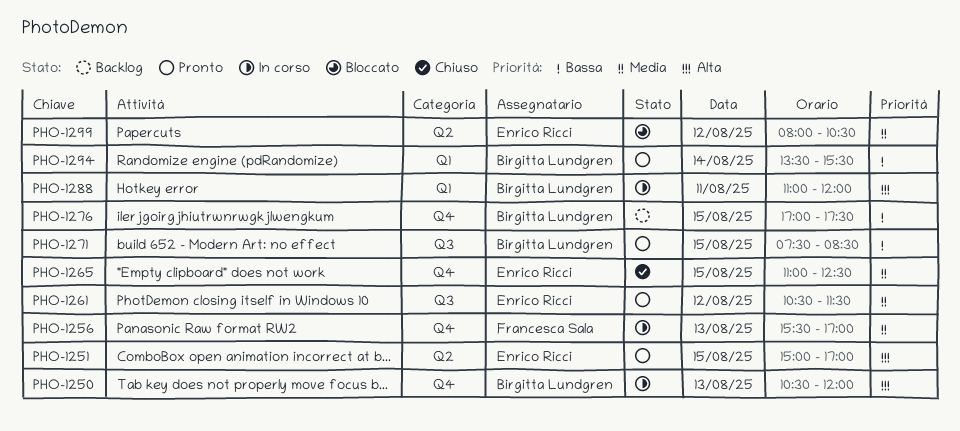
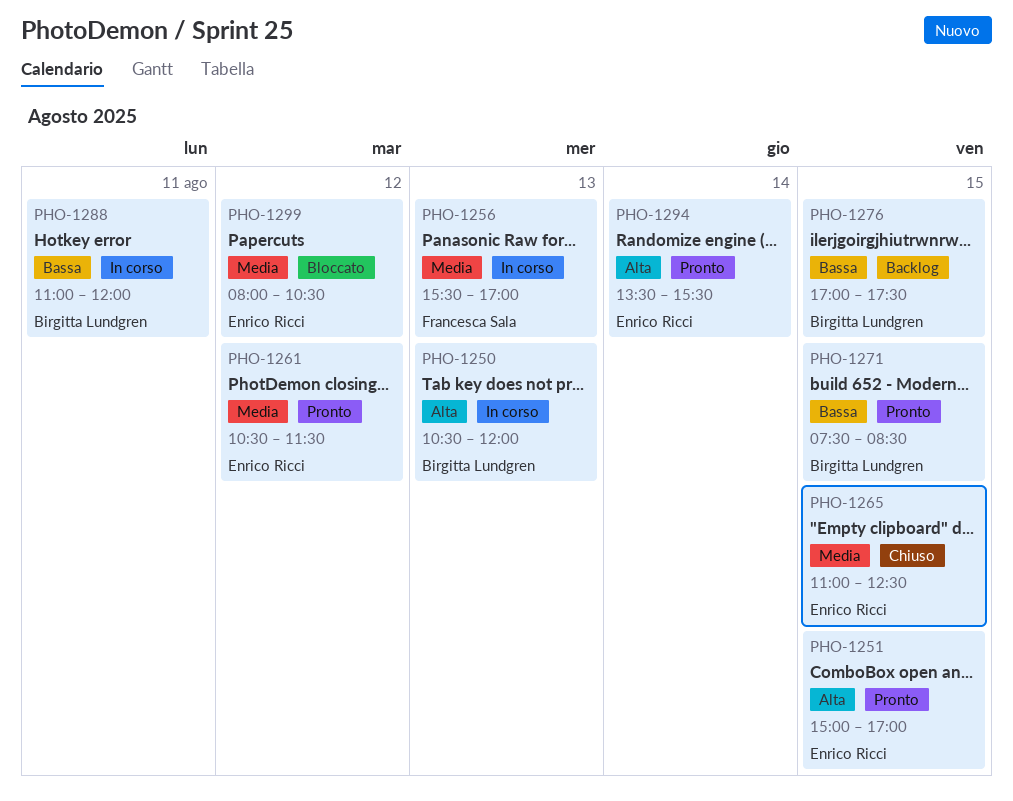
PHO-1288, priority: Alta -> Bassa
PHO-1294, owner: Birgitta Lundgren -> Enrico Ricci
PHO-1294, priority: Bassa -> Alta

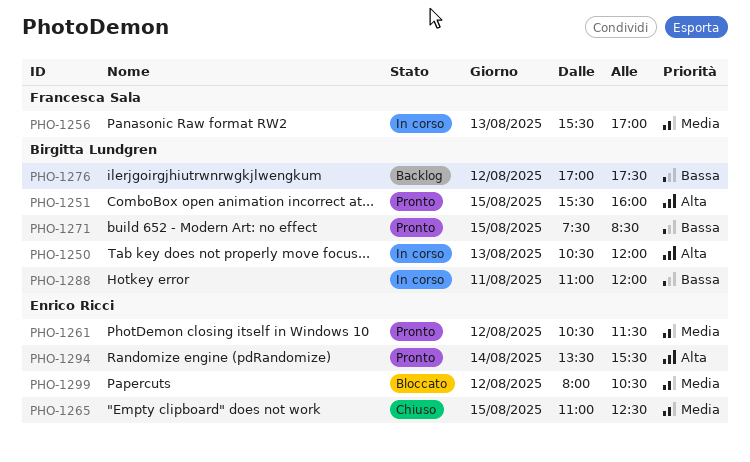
PHO-1251, owner: Enrico Ricci -> Birgitta Lundgren
PHO-1251, begins: 15:00 -> 15:30
PHO-1251, ends: 17:00 -> 16:00
PHO-1276, day: Aug 15 -> Aug 12

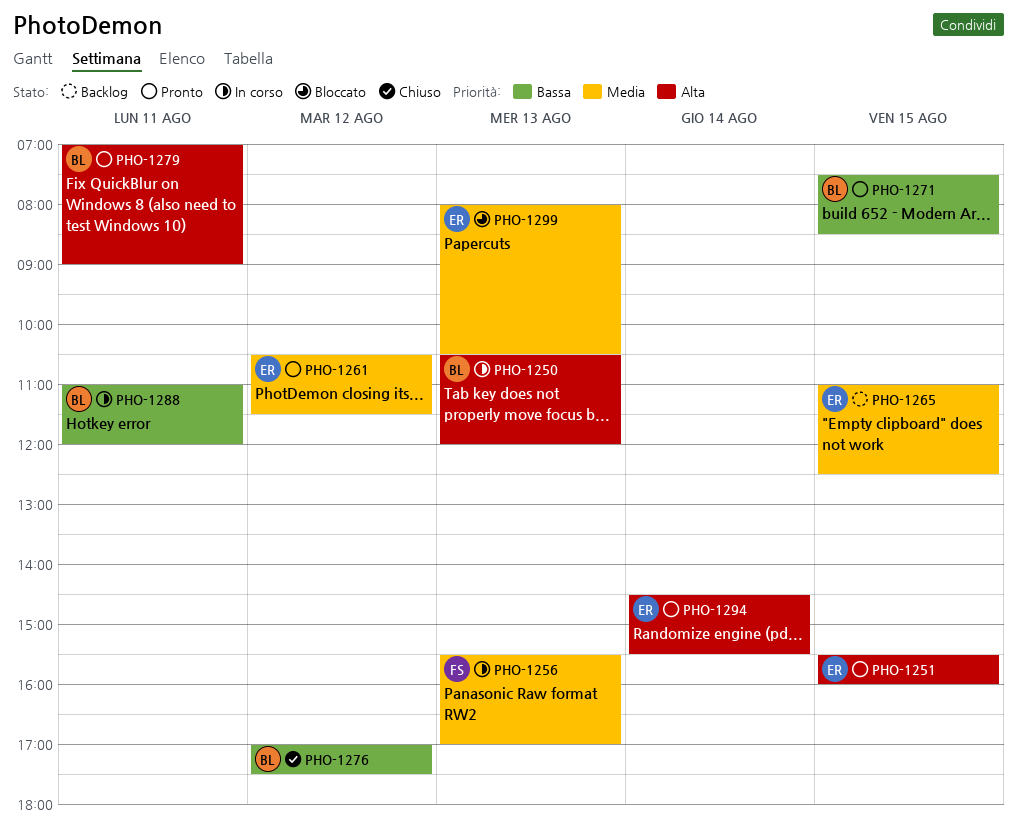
PHO-1251, owner: Birgitta Lundgren -> Enrico Ricci
PHO-1265, status: Chiuso -> Backlog
PHO-1276, status: Backlog -> Chiuso
PHO-1279: none -> present
PHO-1294, begins: 13:30 -> 14:30
PHO-1299, day: Aug 12 -> Aug 13

